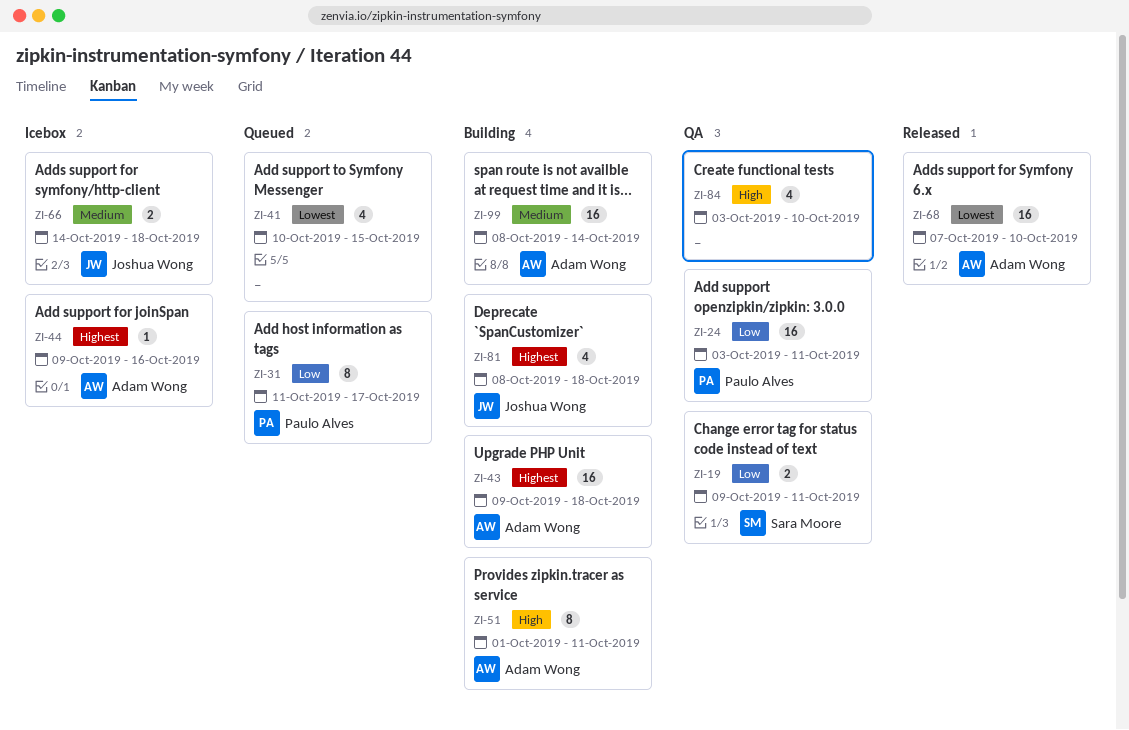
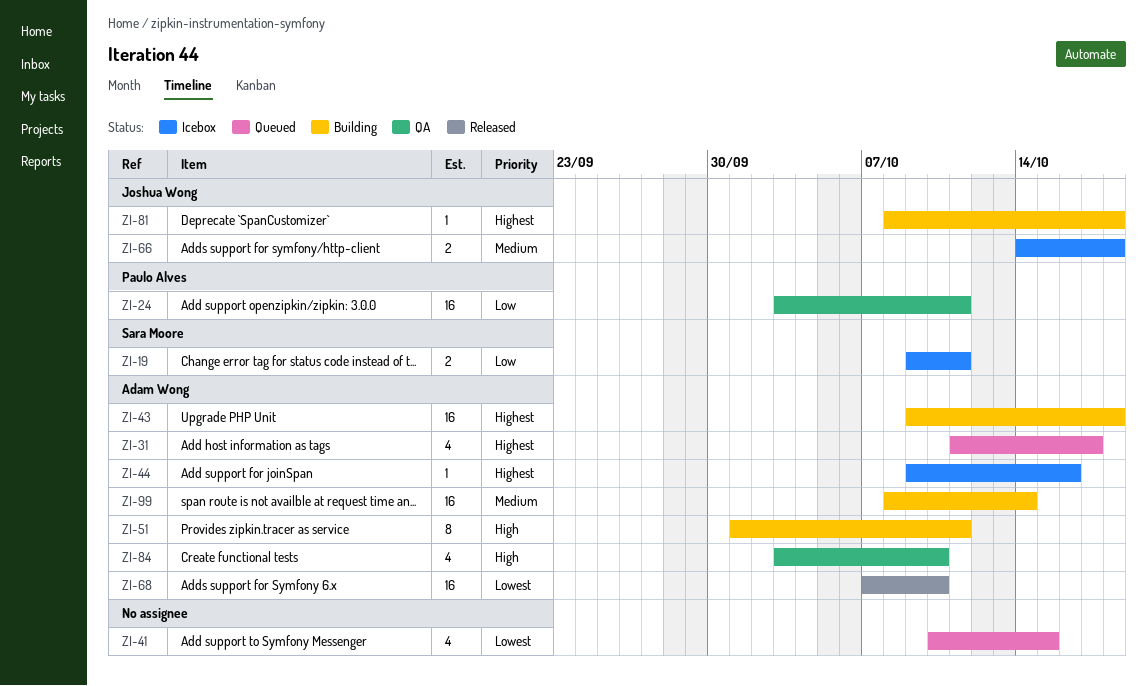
ZI-19, status: QA -> Icebox
ZI-31, owner: Paulo Alves -> Adam Wong
ZI-31, priority: Low -> Highest
ZI-31, estimate: 8 -> 4
ZI-81, estimate: 4 -> 1
ZI-84, owner: none -> Adam Wong

